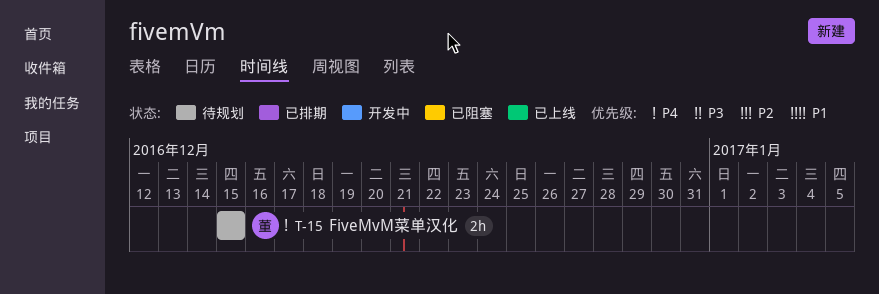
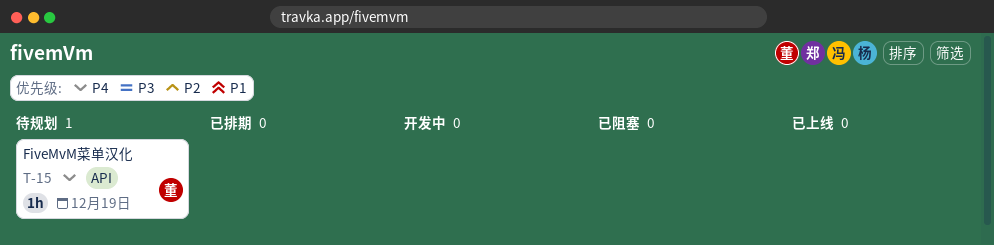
T-15, estimate: 2h -> 1h
T-15, due: Dec 15 -> Dec 19

